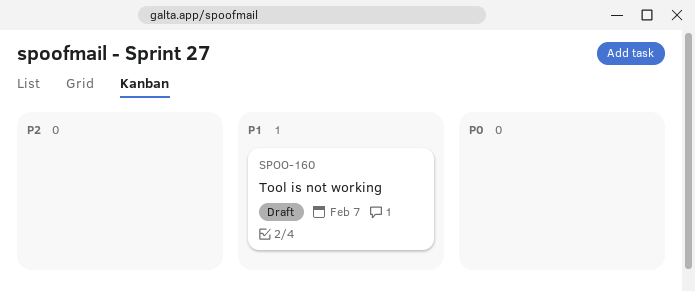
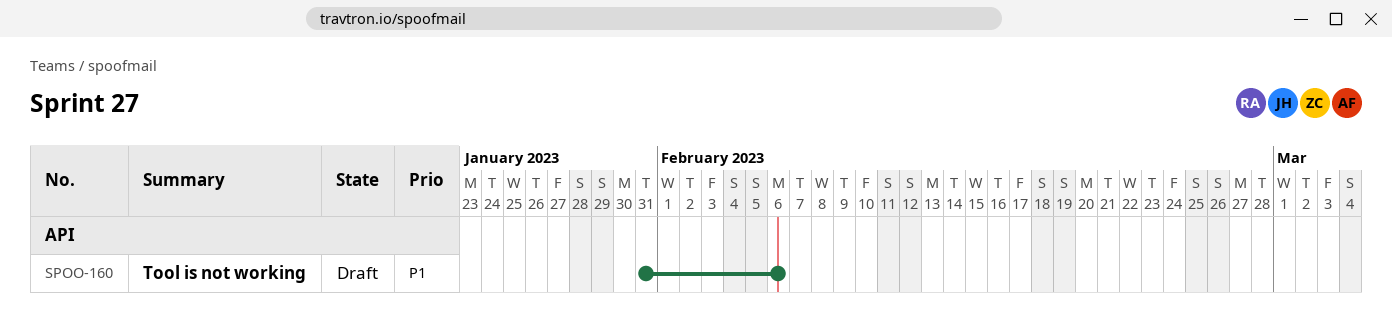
SPOO-160, due: Feb 7 -> Feb 6

